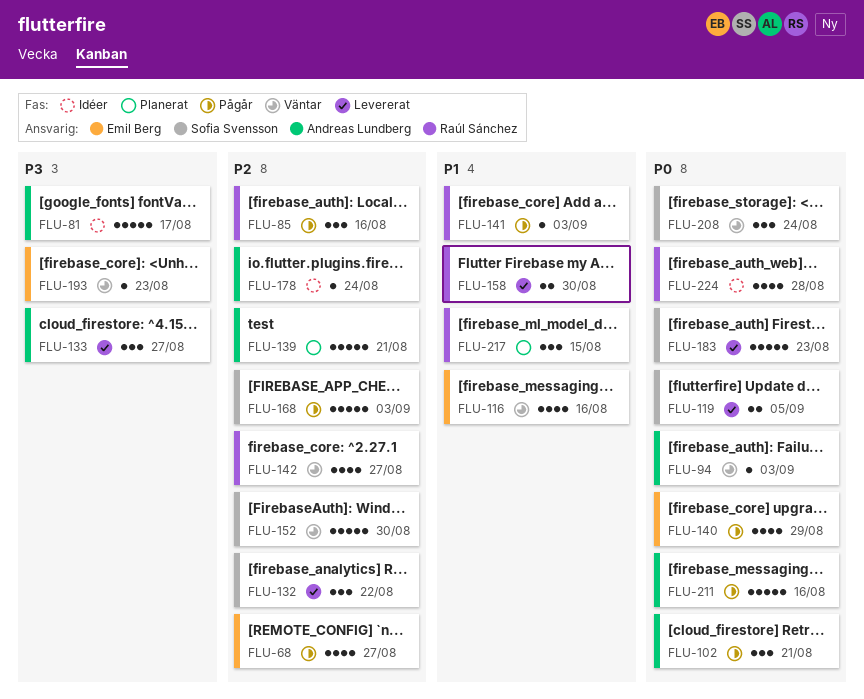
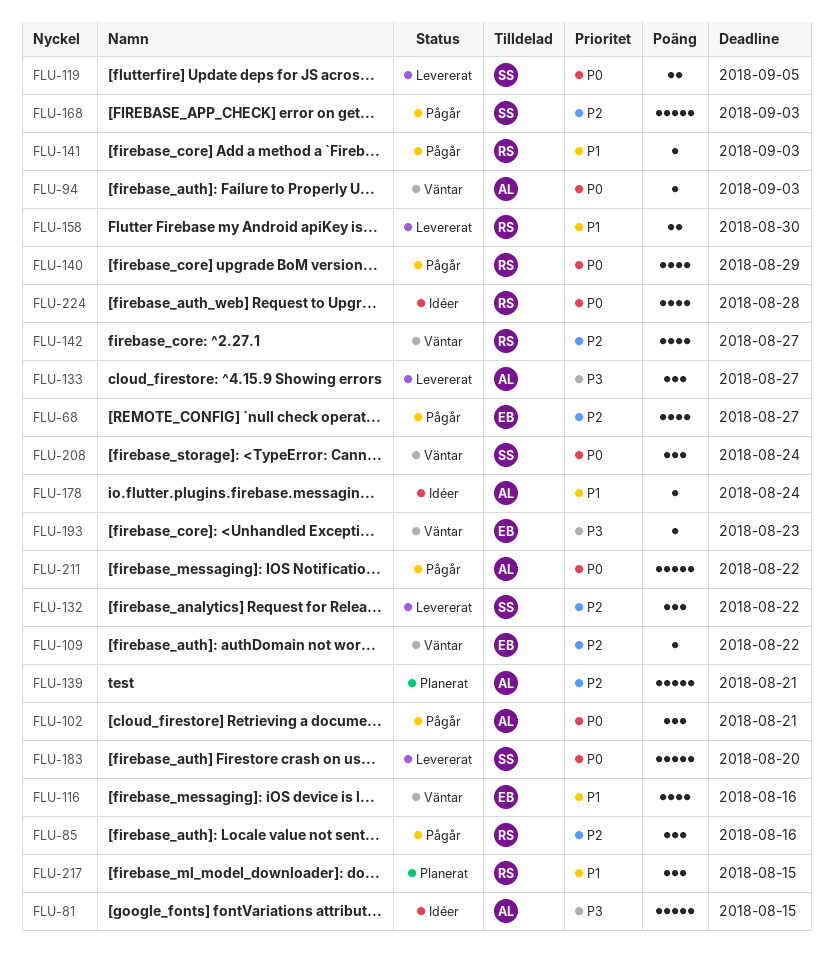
FLU-81, due: Aug 17 -> Aug 15
FLU-109: none -> present
FLU-140, owner: Emil Berg -> Raúl Sánchez
FLU-152: present -> none
FLU-178, priority: P2 -> P1
FLU-183, due: Aug 23 -> Aug 20
FLU-211, due: Aug 16 -> Aug 22

